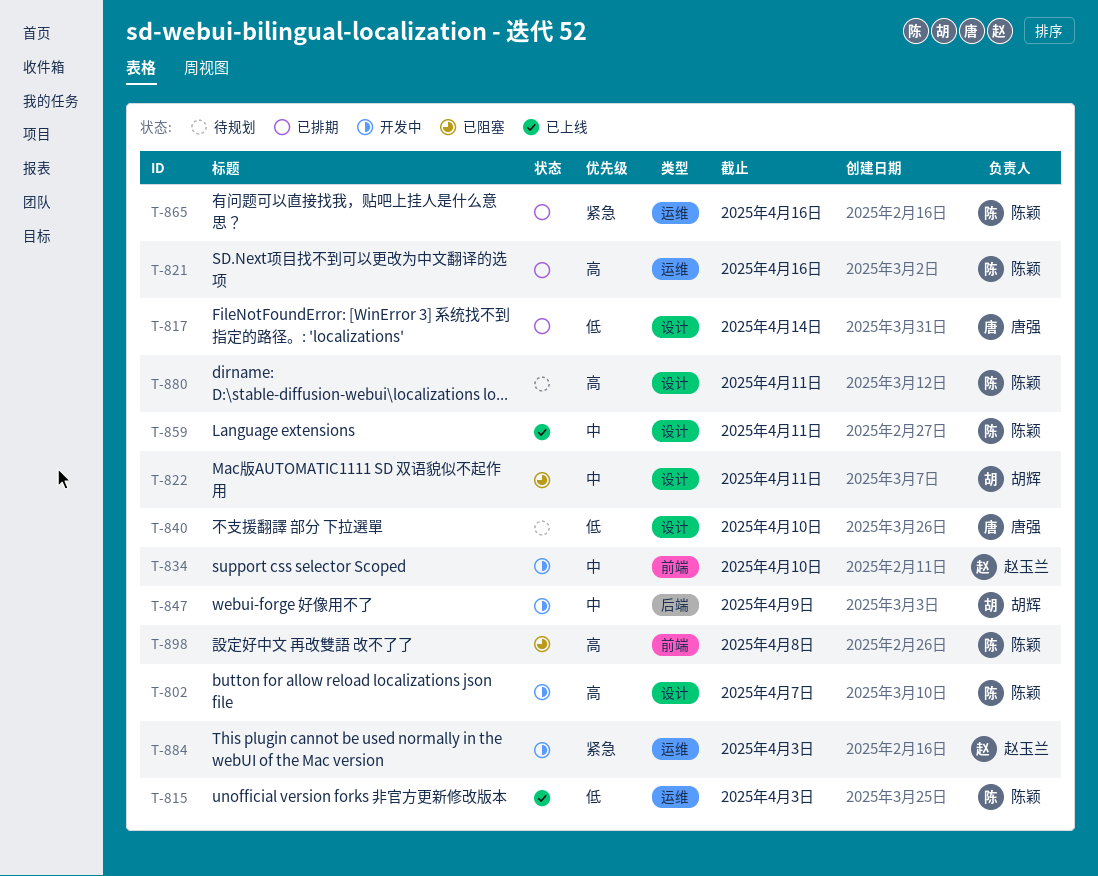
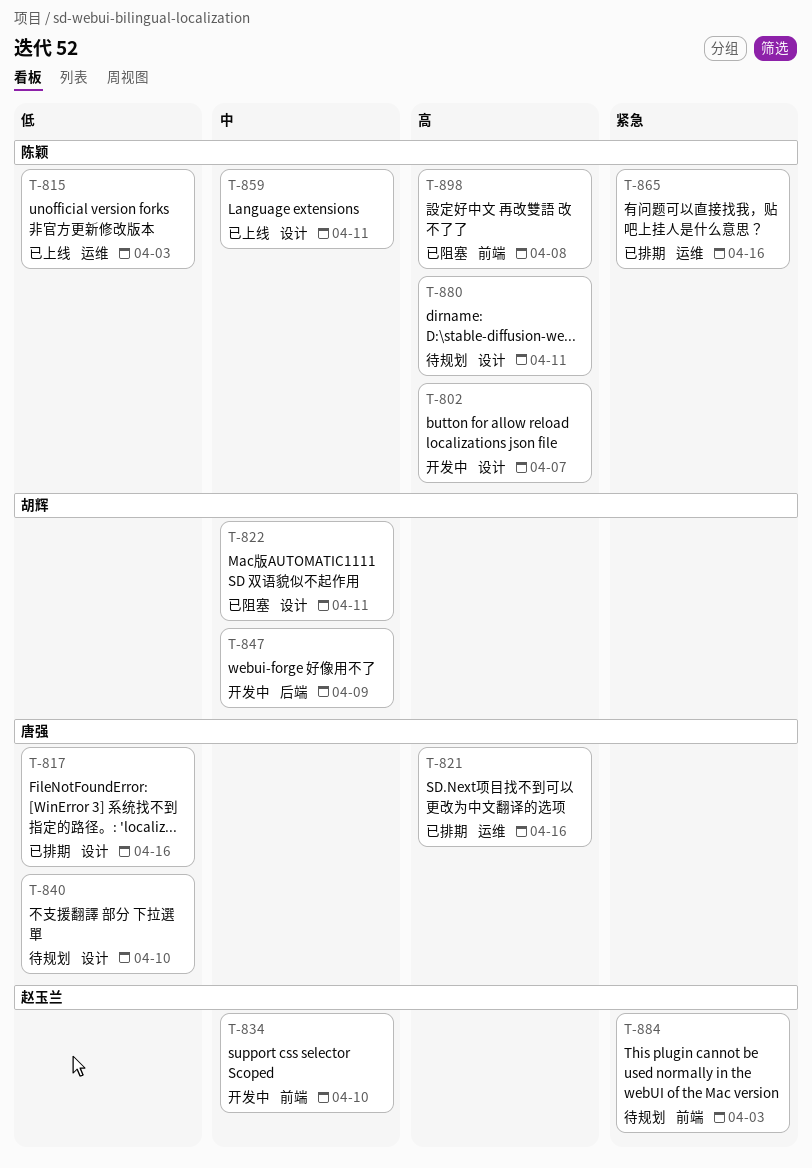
T-817, due: Apr 14 -> Apr 16
T-821, owner: 陈颖 -> 唐强
T-884, status: 开发中 -> 待规划
T-884, label: 运维 -> 前端

